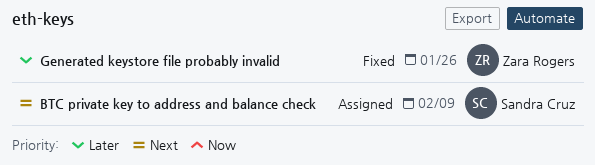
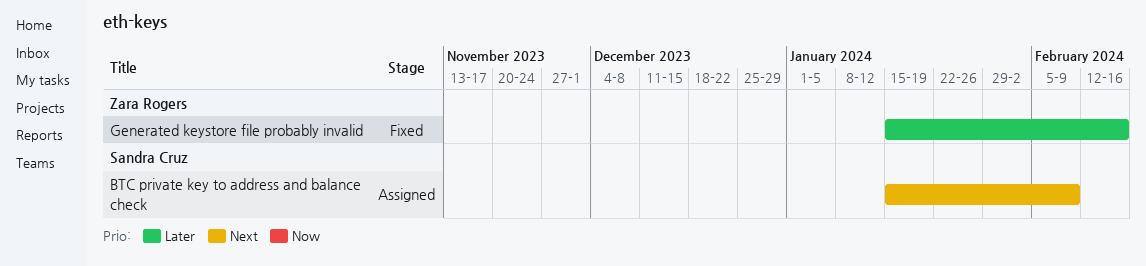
Generated keystore file probably invalid, due: Jan 26 -> Feb 16

